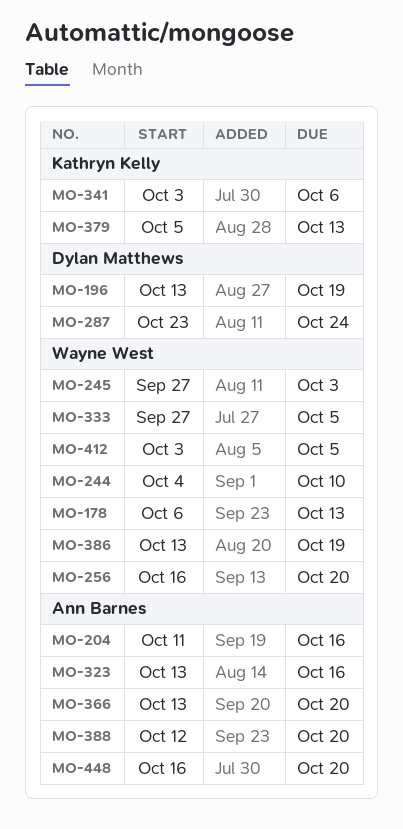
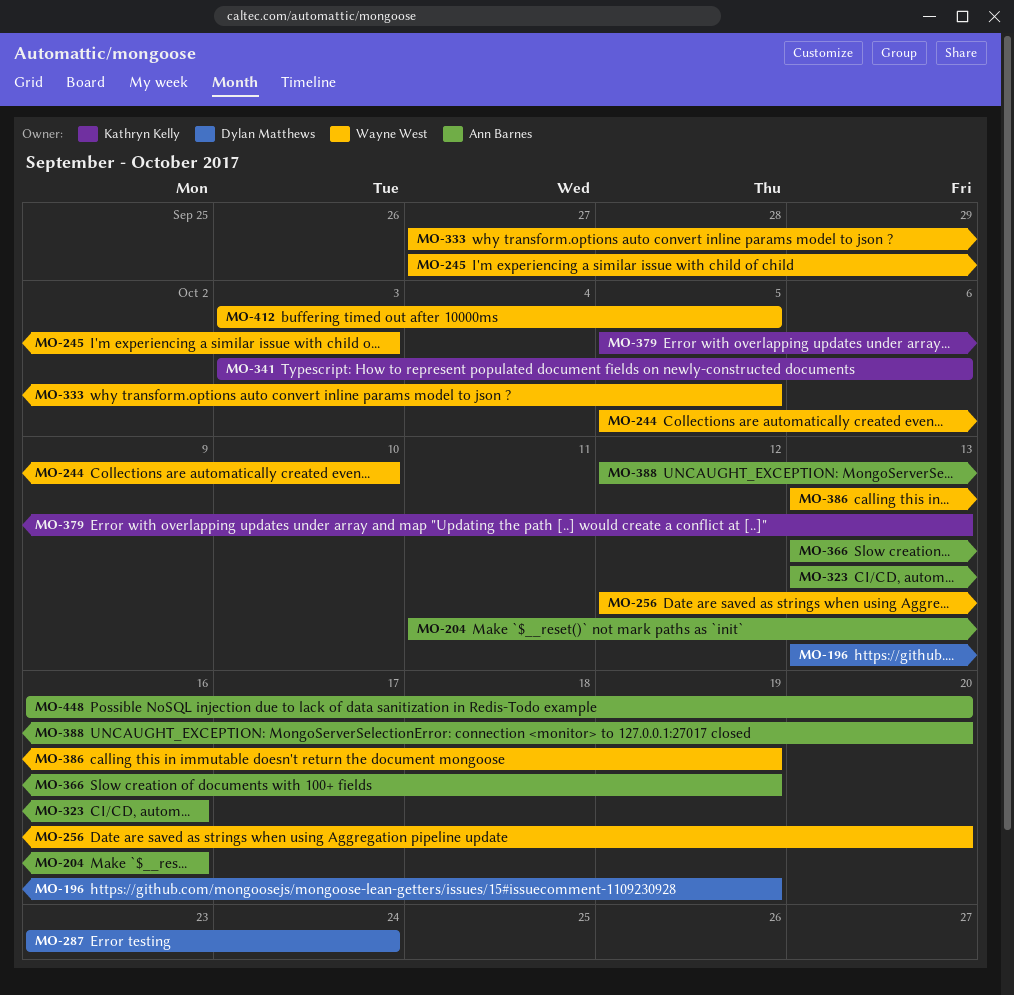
MO-178: present -> none
MO-244, start: Oct 4 -> Oct 5
MO-256, start: Oct 16 -> Oct 12
MO-366, due: Oct 20 -> Oct 19

